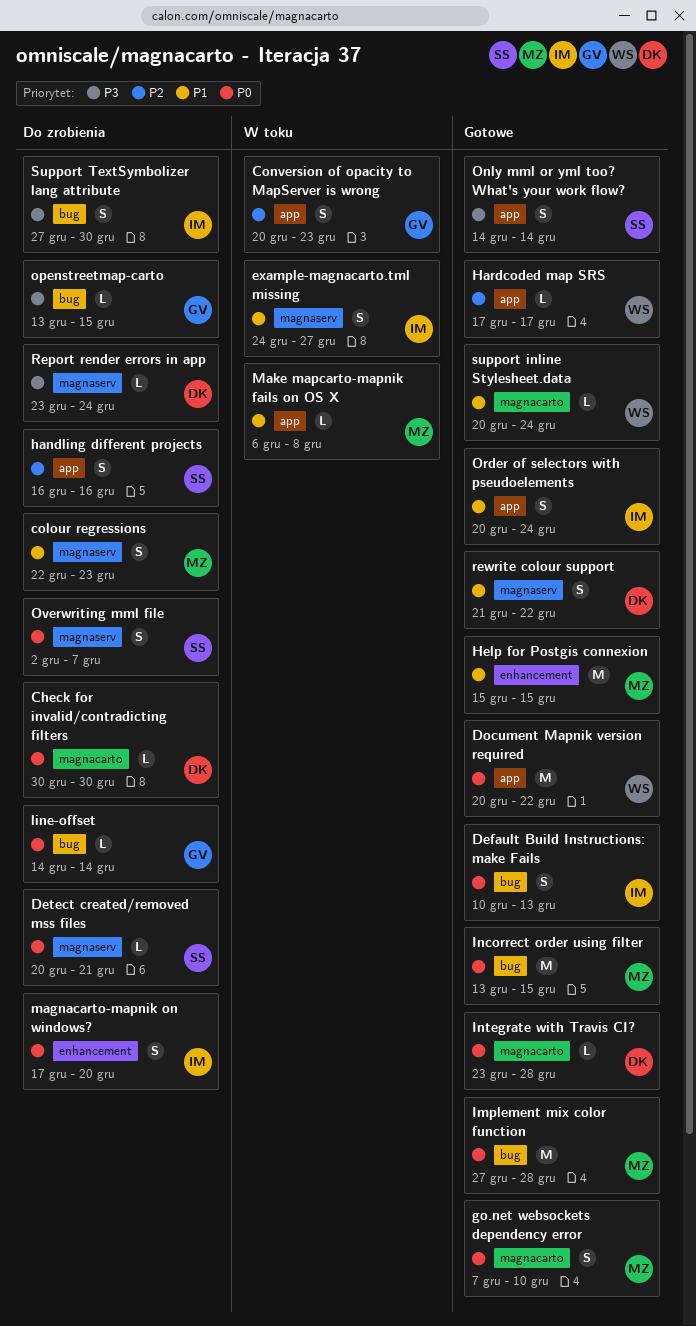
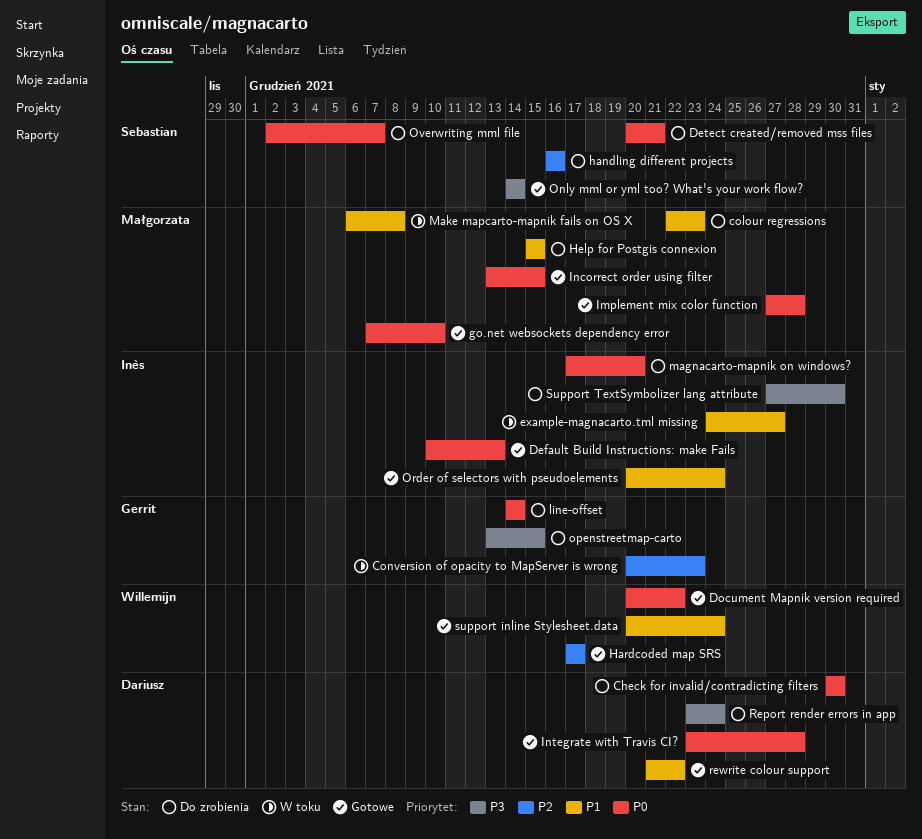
Help for Postgis connexion, status: Gotowe -> Do zrobienia

